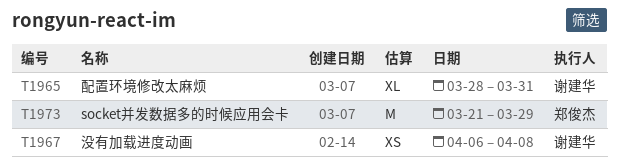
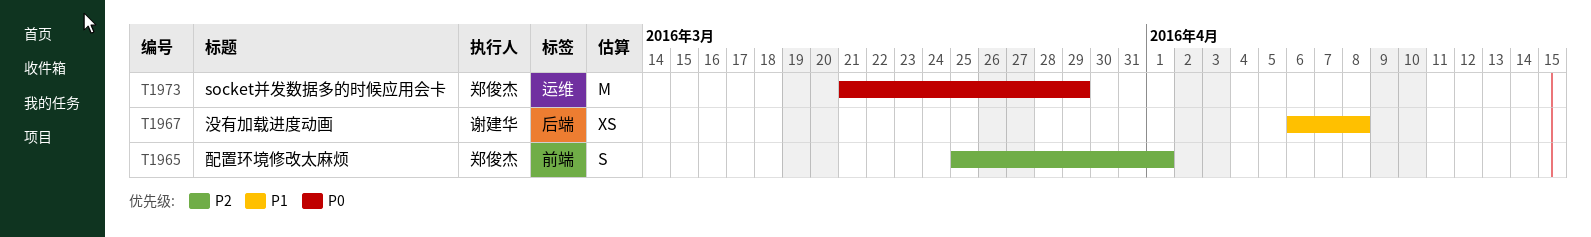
T1965, owner: 谢建华 -> 郑俊杰
T1965, estimate: XL -> S
T1965, start: Mar 28 -> Mar 25
T1965, due: Mar 31 -> Apr 1

